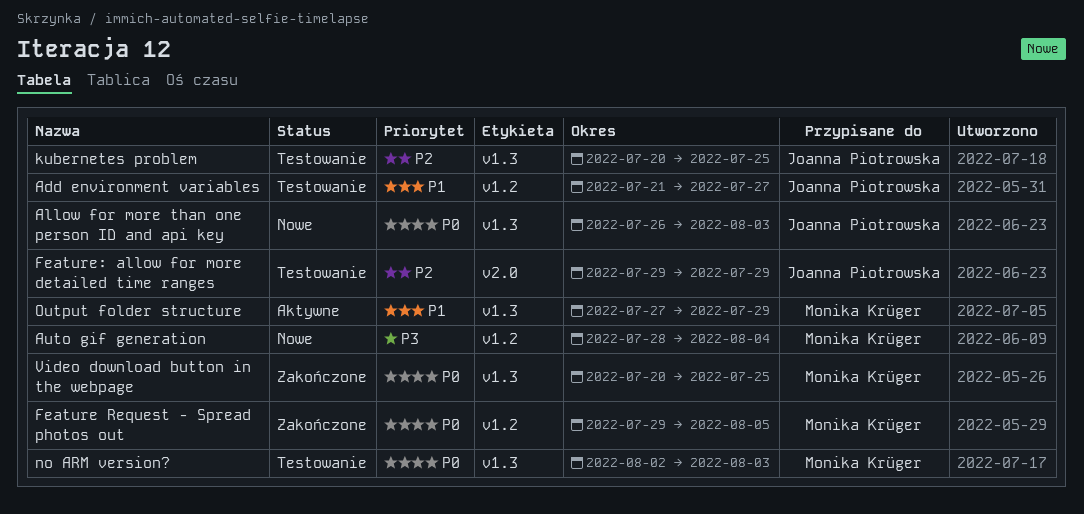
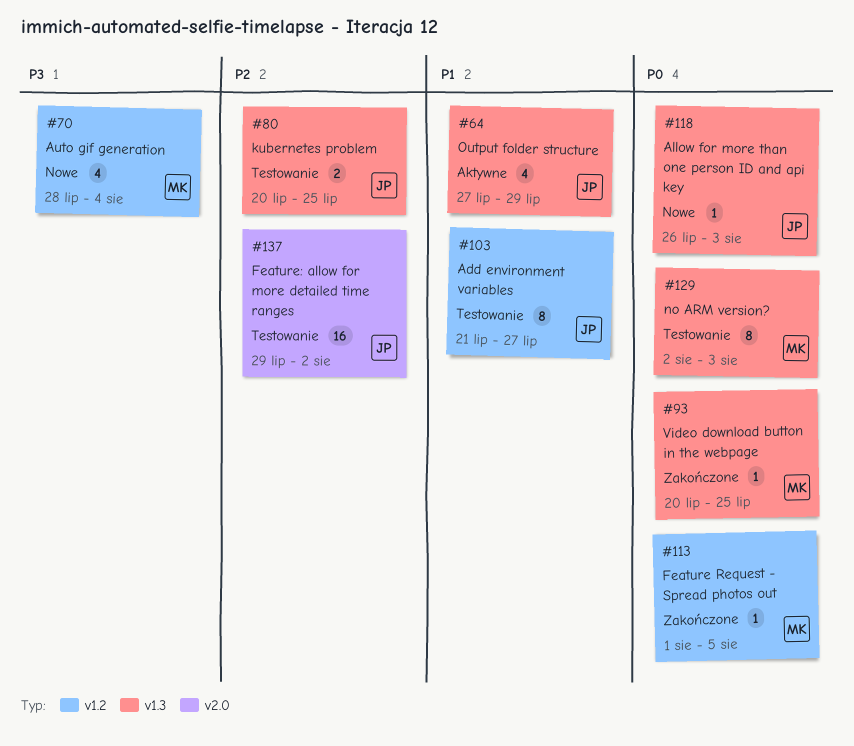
Feature Request - Spread photos out, start: Jul 29 -> Aug 1
Feature: allow for more detailed time ranges, due: Jul 29 -> Aug 2
Output folder structure, owner: Monika Krüger -> Joanna Piotrowska

